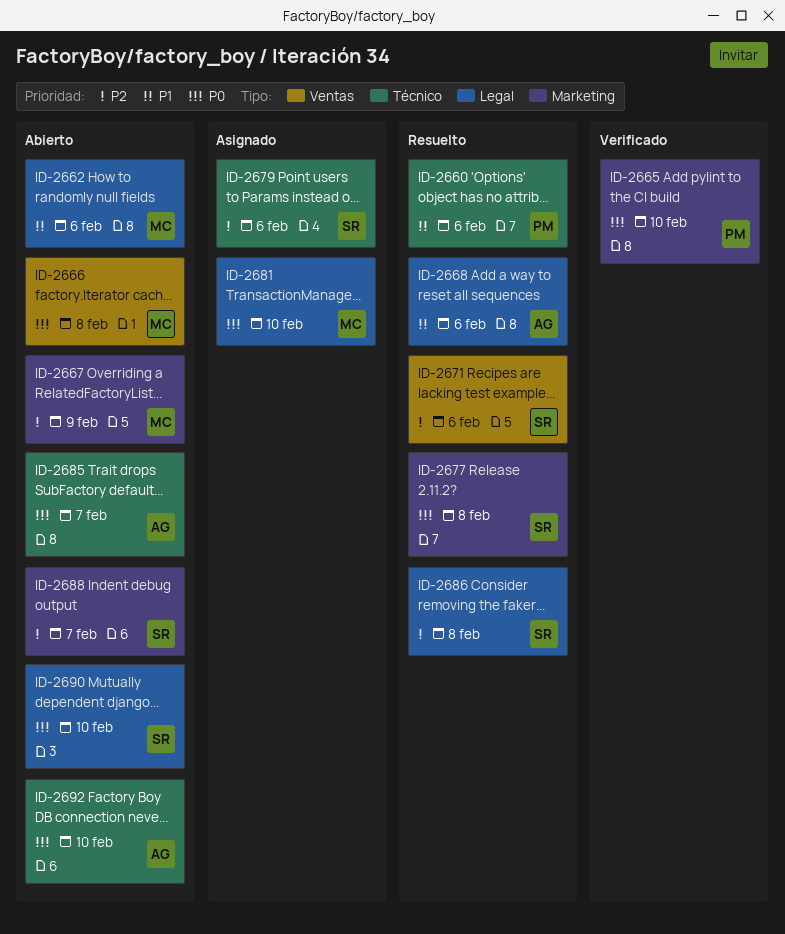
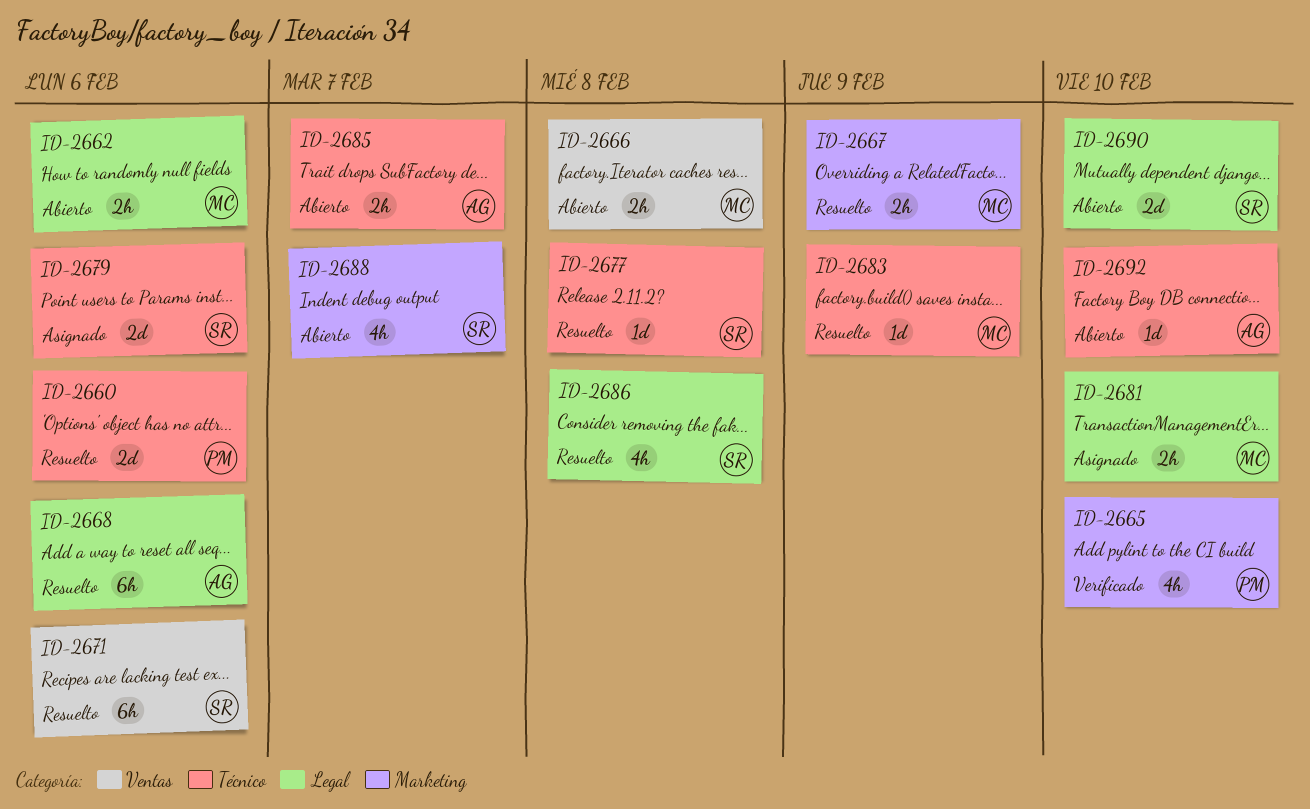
ID-2667, status: Abierto -> Resuelto
ID-2677, label: Marketing -> Técnico
ID-2683: none -> present

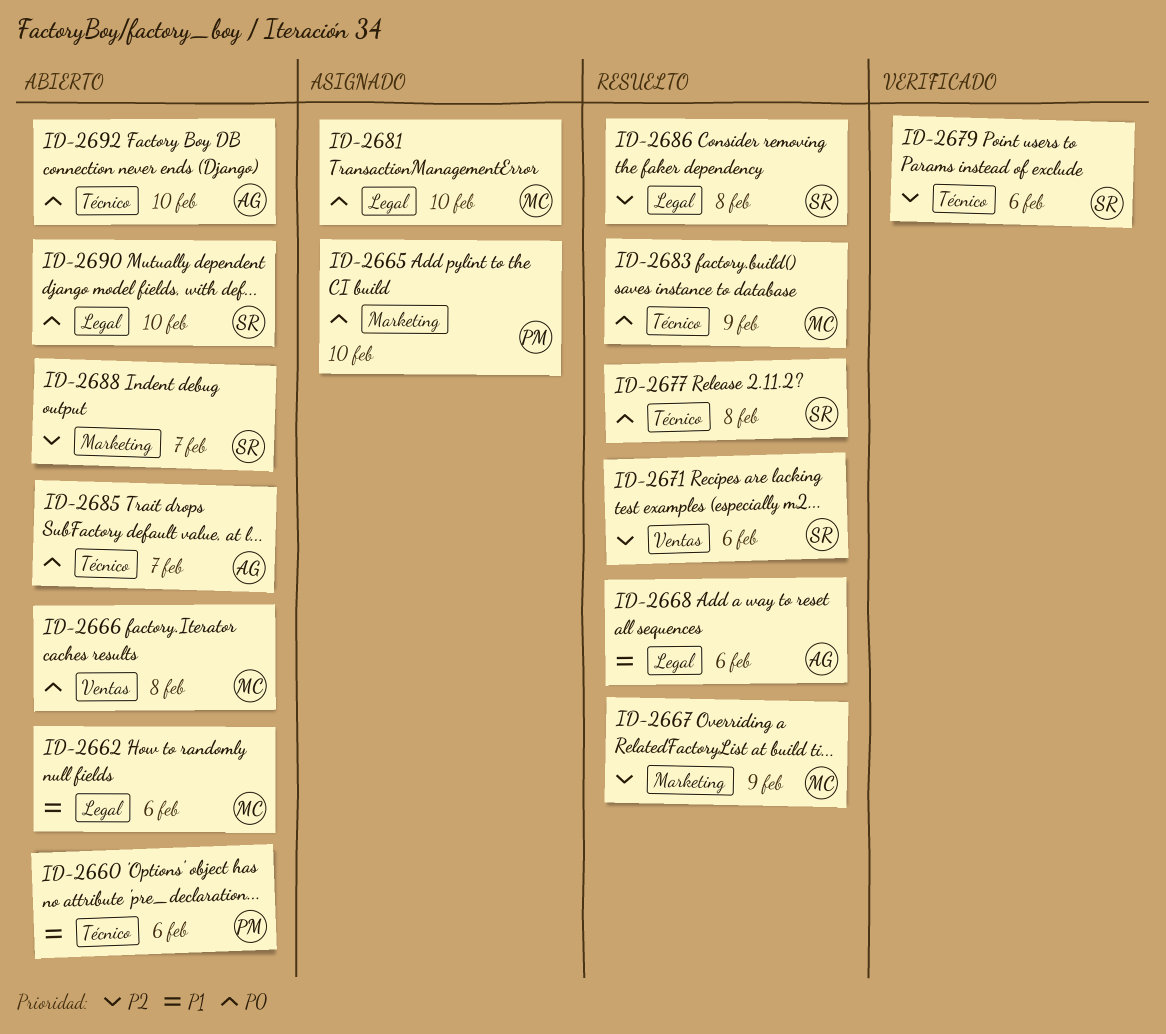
ID-2660, status: Resuelto -> Abierto
ID-2665, status: Verificado -> Asignado
ID-2679, status: Asignado -> Verificado

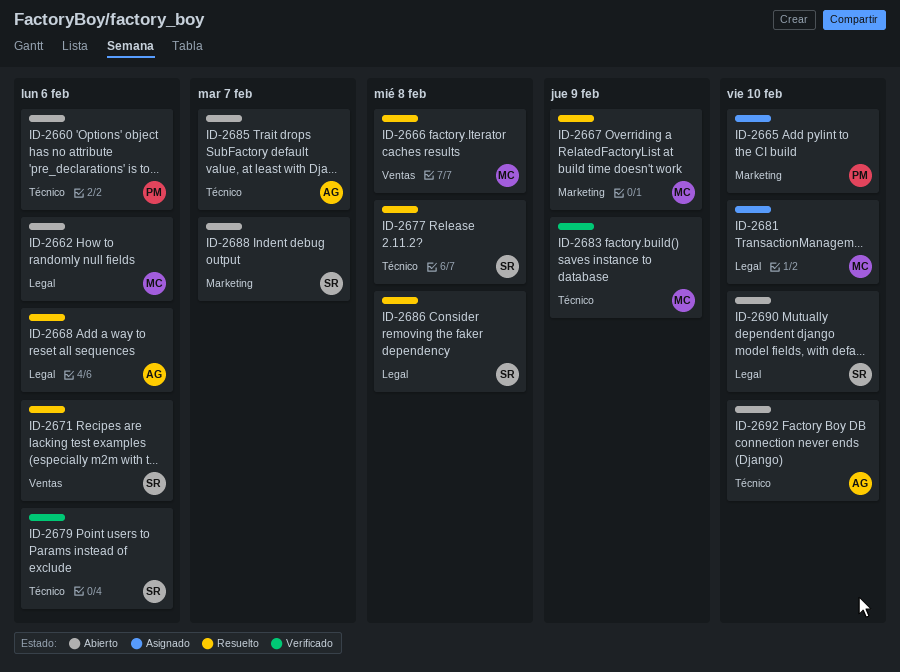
ID-2666, status: Abierto -> Resuelto
ID-2683, status: Resuelto -> Verificado

